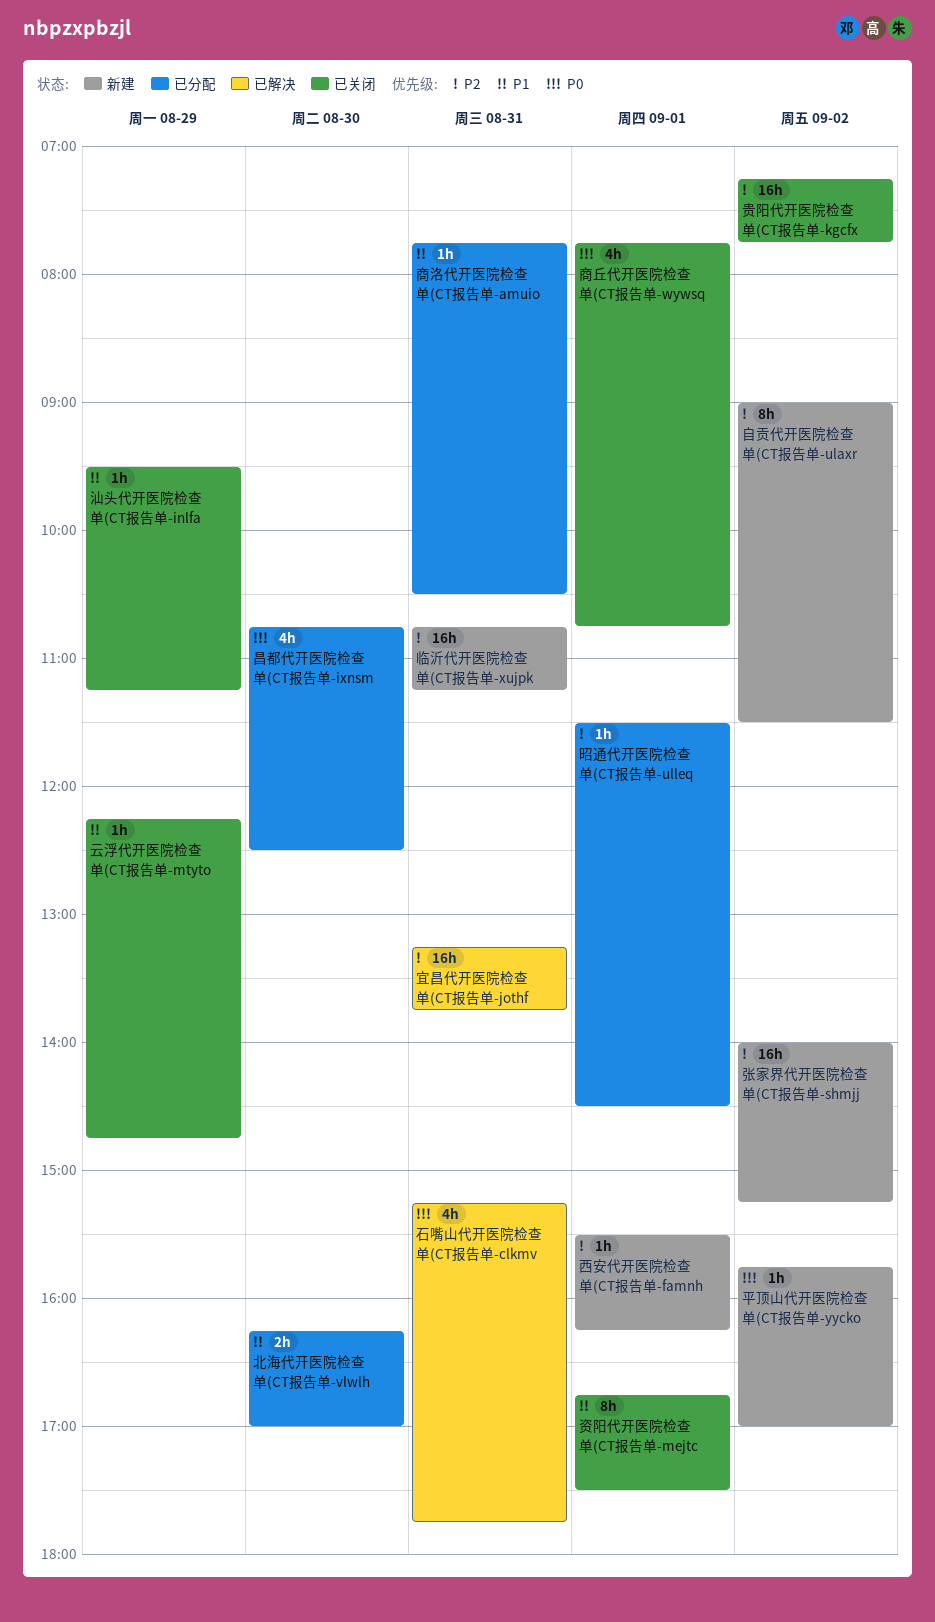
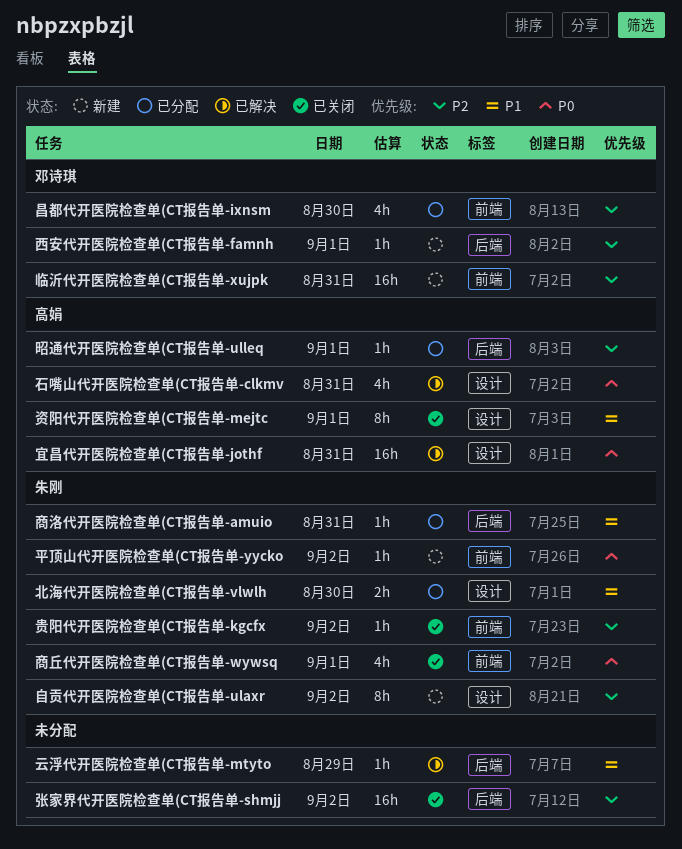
云浮代开医院检查单(CT报告单-mtyto, status: 已关闭 -> 已解决
宜昌代开医院检查单(CT报告单-jothf, priority: P2 -> P0
张家界代开医院检查单(CT报告单-shmjj, status: 新建 -> 已关闭
昌都代开医院检查单(CT报告单-ixnsm, priority: P0 -> P2
汕头代开医院检查单(CT报告单-inlfa: present -> none
贵阳代开医院检查单(CT报告单-kgcfx, estimate: 16h -> 1h

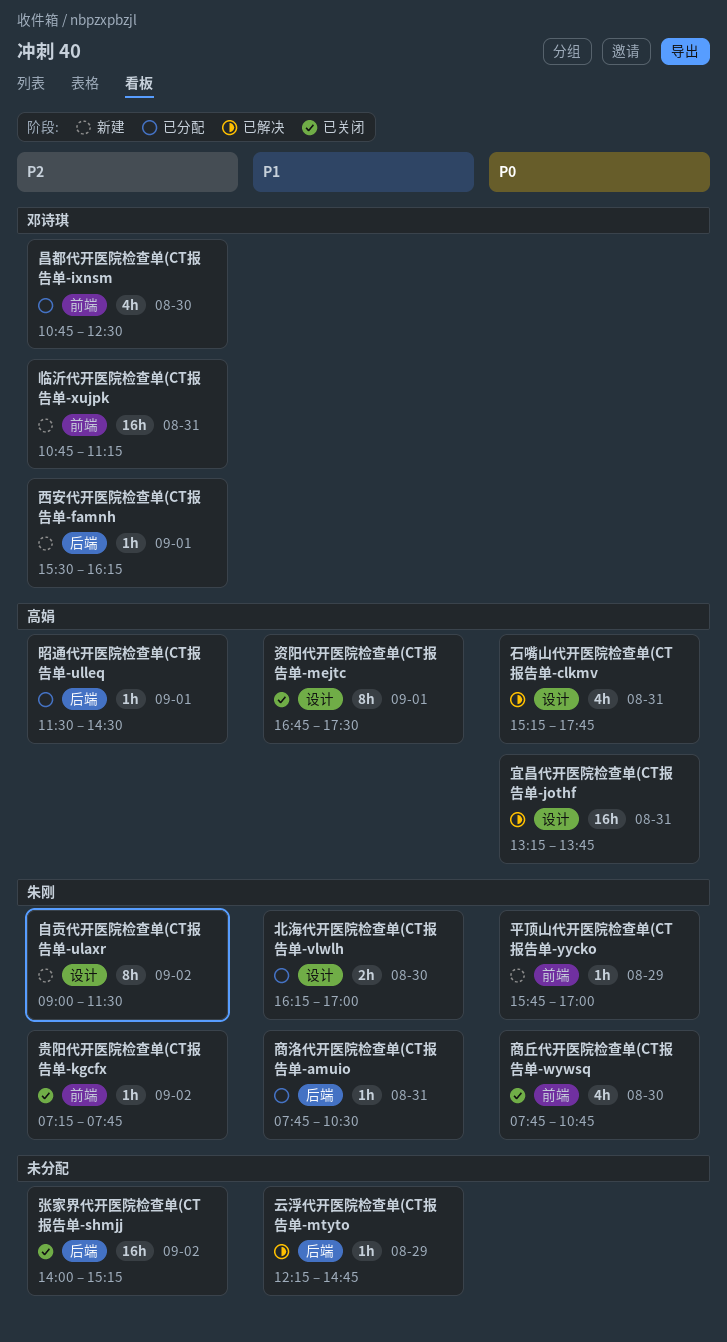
商丘代开医院检查单(CT报告单-wywsq, day: Sep 1 -> Aug 30
平顶山代开医院检查单(CT报告单-yycko, day: Sep 2 -> Aug 29

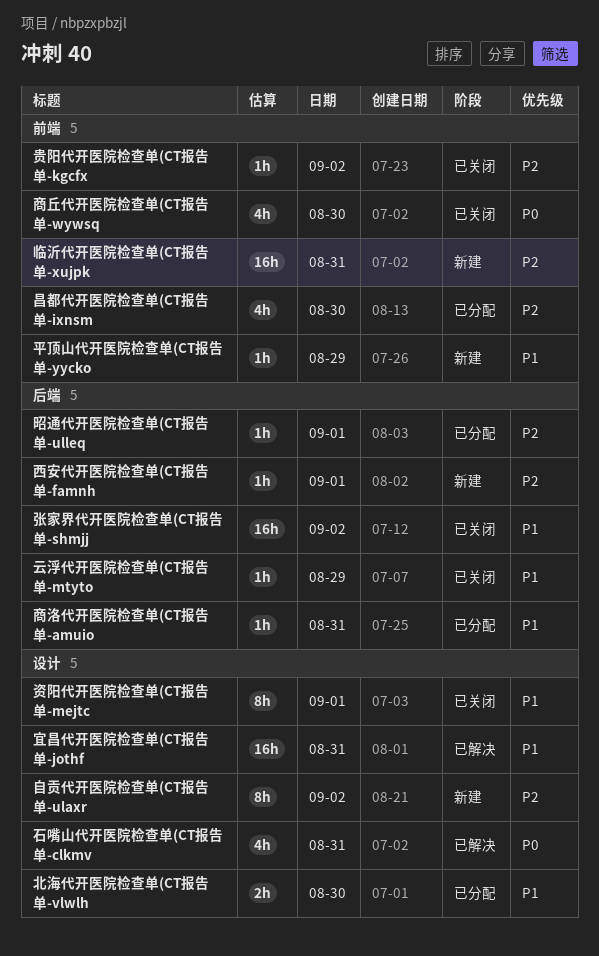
云浮代开医院检查单(CT报告单-mtyto, status: 已解决 -> 已关闭
宜昌代开医院检查单(CT报告单-jothf, priority: P0 -> P1
平顶山代开医院检查单(CT报告单-yycko, priority: P0 -> P1
张家界代开医院检查单(CT报告单-shmjj, priority: P2 -> P1

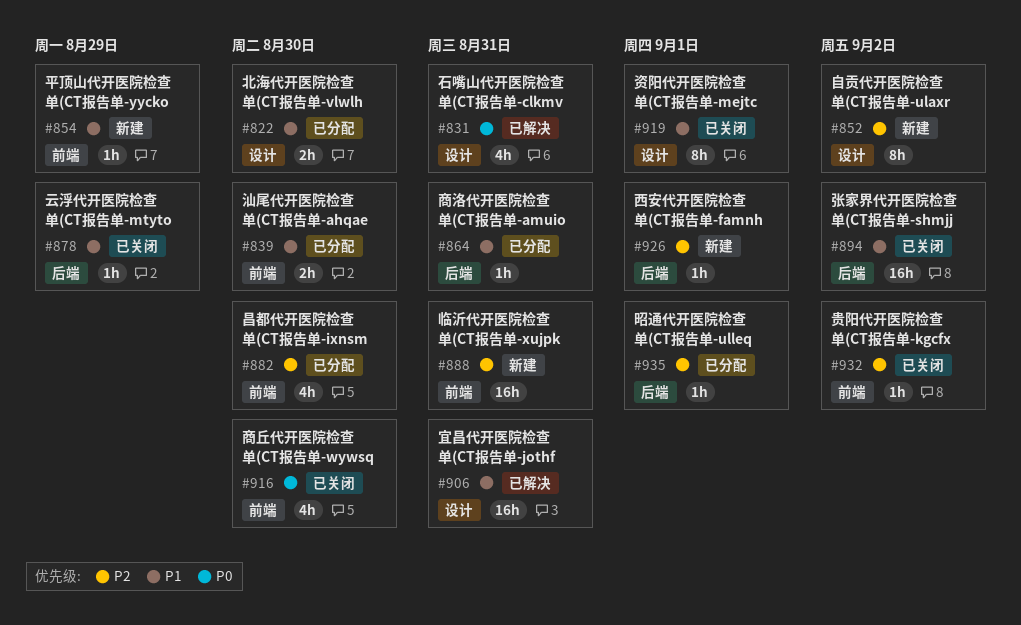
汕尾代开医院检查单(CT报告单-ahqae: none -> present

